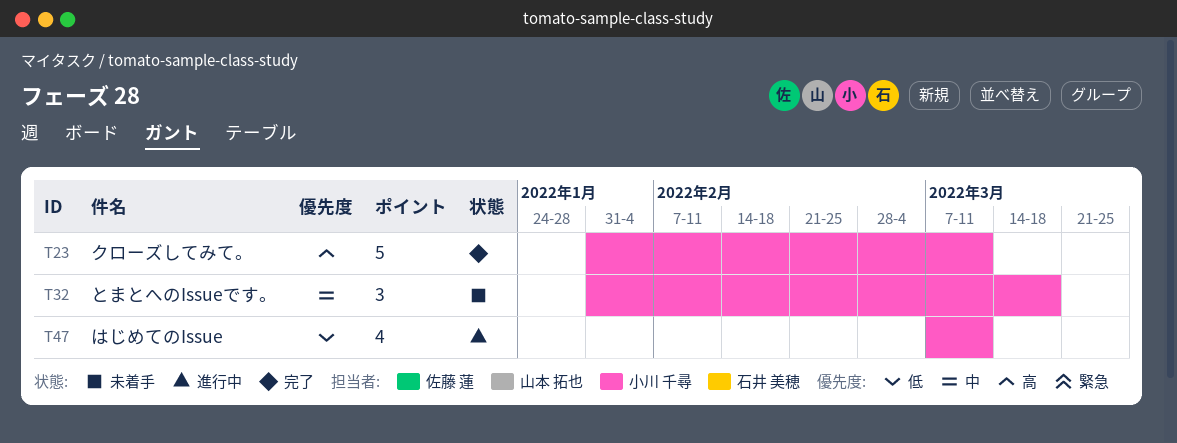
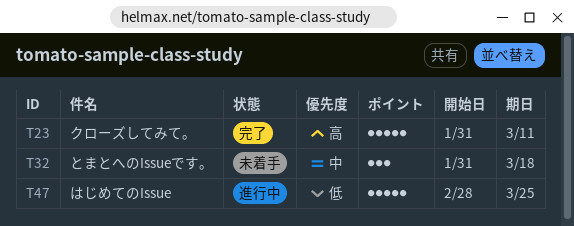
T47, estimate: 4 -> 5
T47, start: Mar 7 -> Feb 28
T47, due: Mar 11 -> Mar 25

